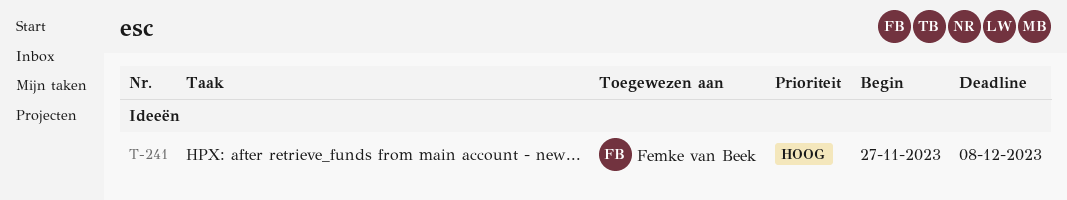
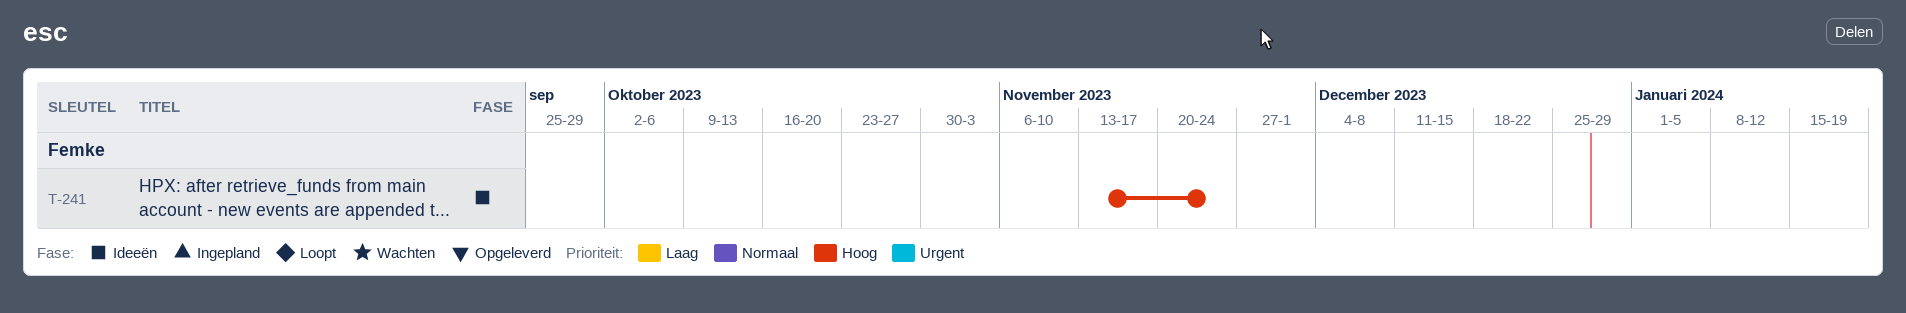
T-241, start: Nov 27 -> Nov 13
T-241, due: Dec 8 -> Nov 24

